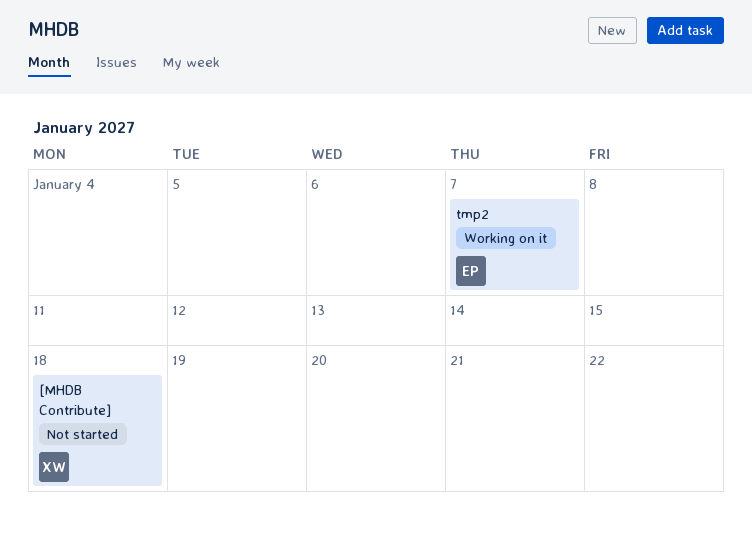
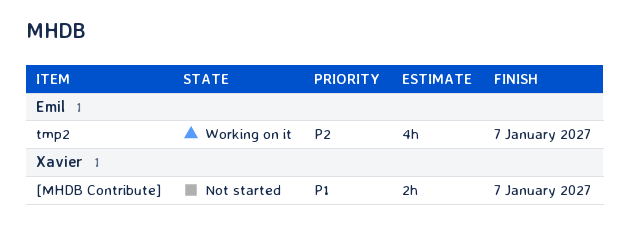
[MHDB Contribute], due: Jan 18 -> Jan 7

